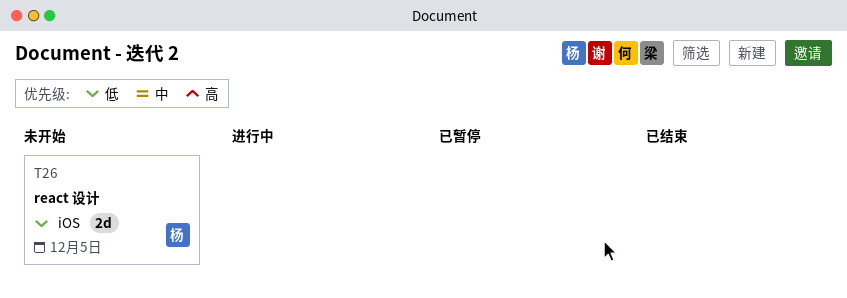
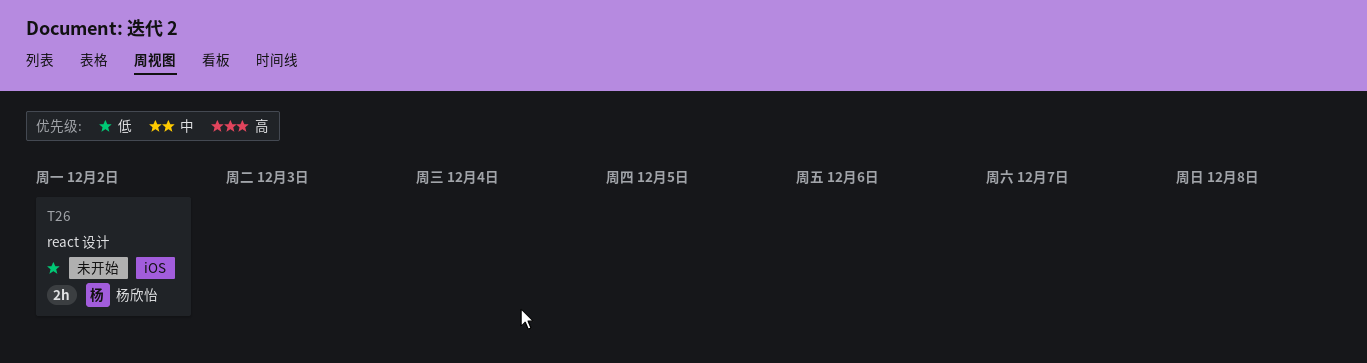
T26, estimate: 2d -> 2h
T26, due: Dec 5 -> Dec 2

